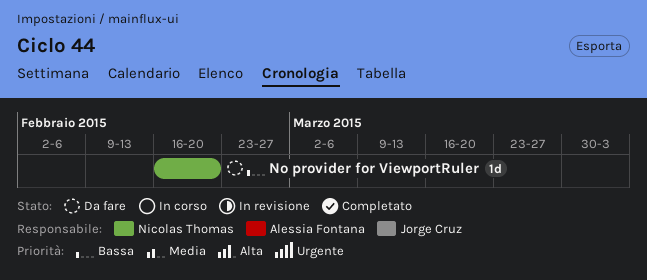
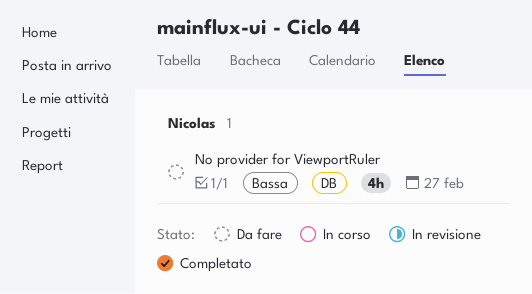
No provider for ViewportRuler, estimate: 1d -> 4h
No provider for ViewportRuler, due: Feb 20 -> Feb 27

